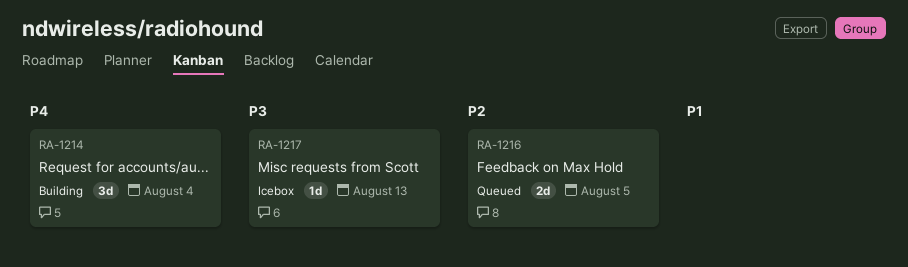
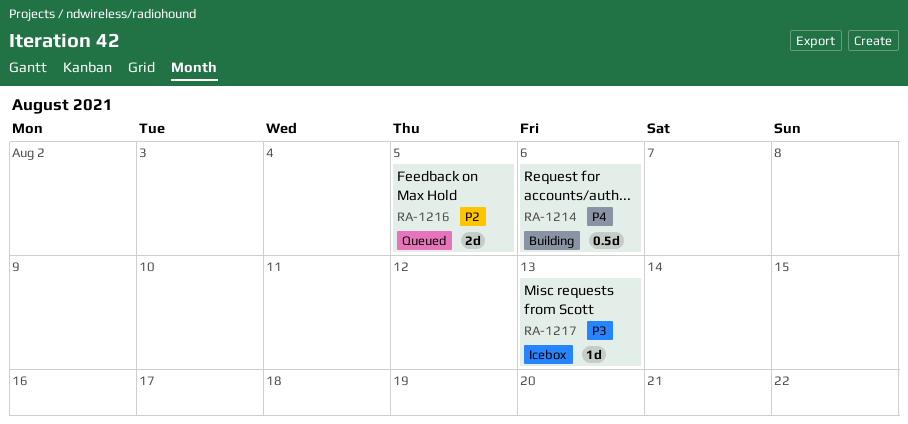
RA-1214, estimate: 3d -> 0.5d
RA-1214, due: Aug 4 -> Aug 6

